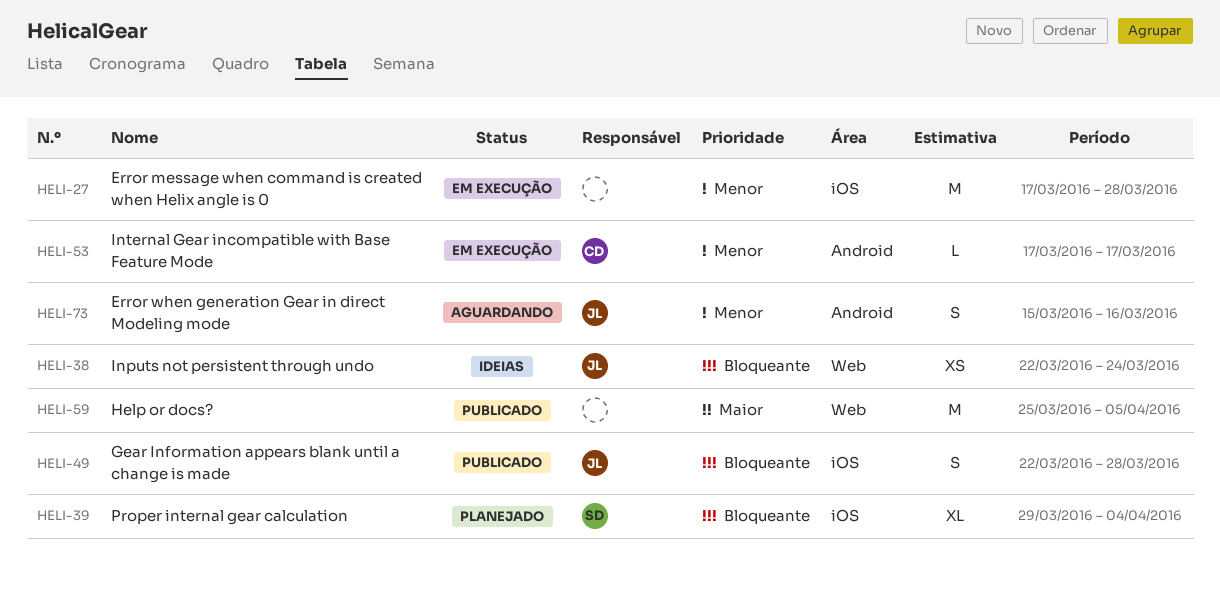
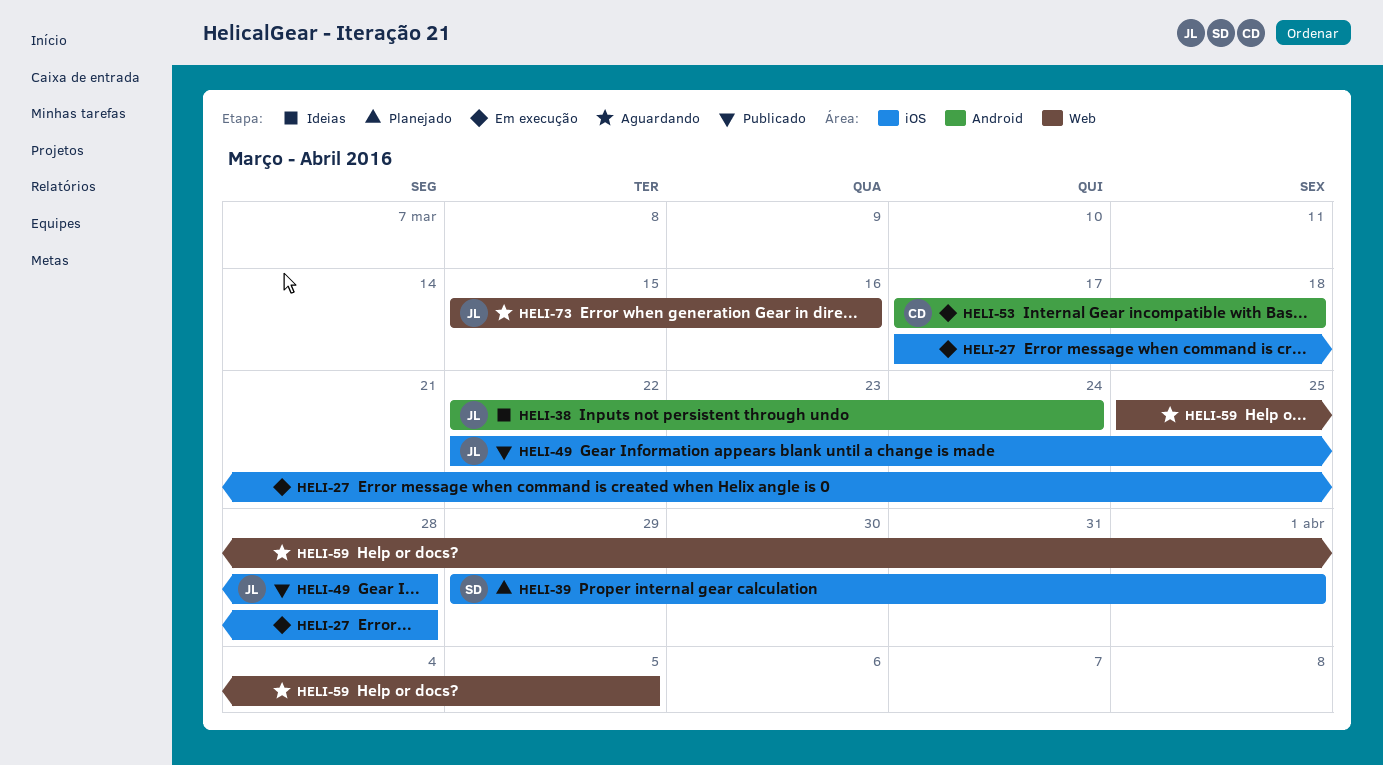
HELI-38, label: Web -> Android
HELI-39, due: Apr 4 -> Apr 1
HELI-53, due: Mar 17 -> Mar 18
HELI-59, status: Publicado -> Aguardando
HELI-73, label: Android -> Web

